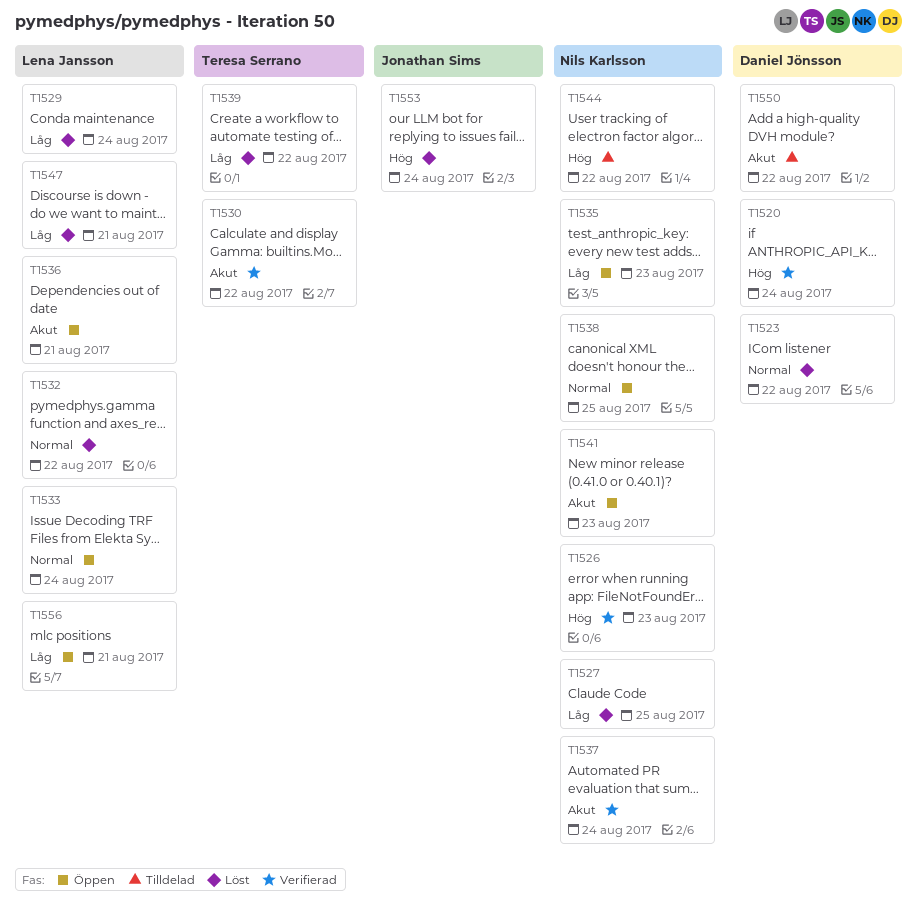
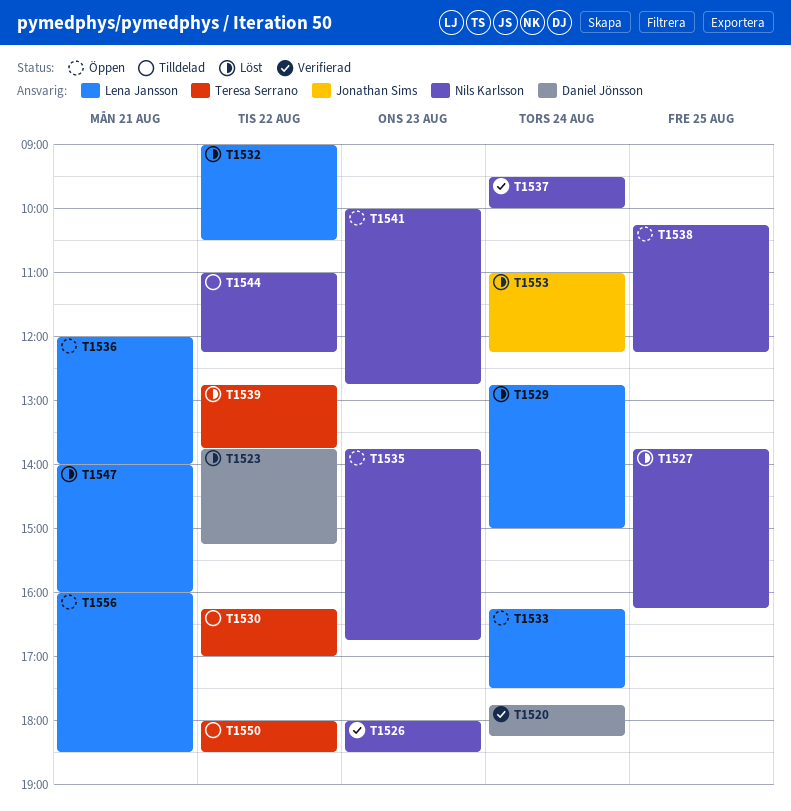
T1530, status: Verifierad -> Tilldelad
T1550, owner: Daniel Jönsson -> Teresa Serrano

